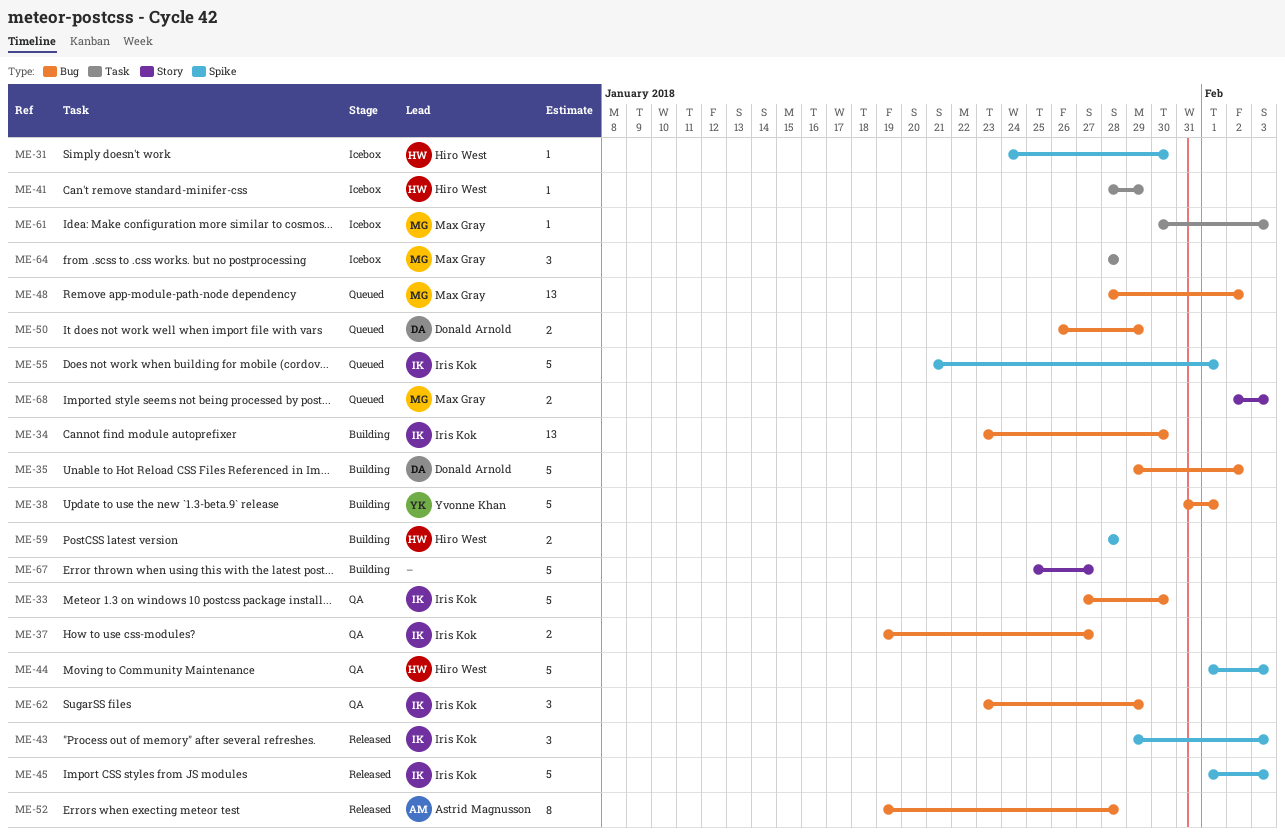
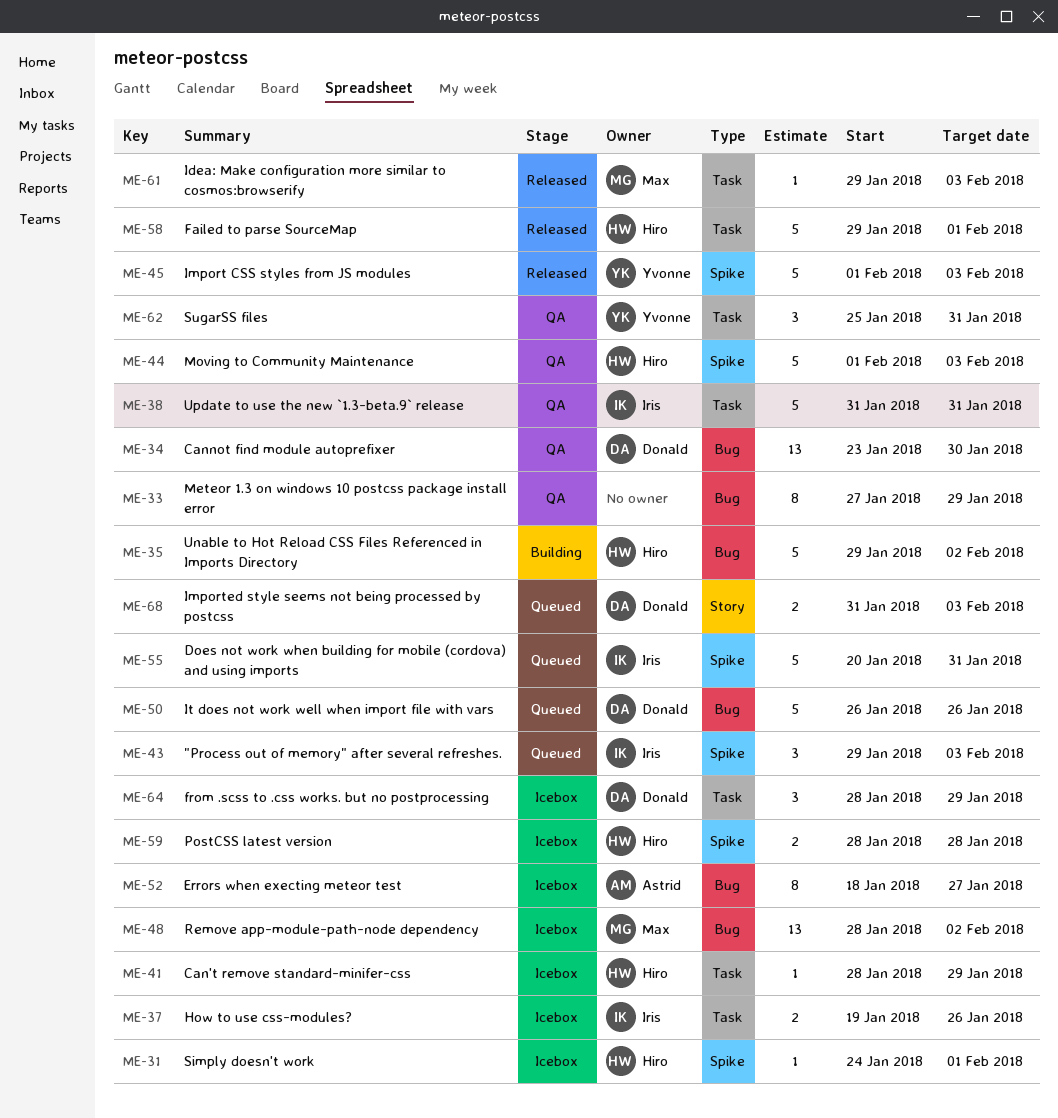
ME-31, due: Jan 30 -> Feb 1
ME-33, owner: Iris Kok -> none
ME-33, estimate: 5 -> 8
ME-33, due: Jan 30 -> Jan 29
ME-34, status: Building -> QA
ME-34, owner: Iris Kok -> Donald Arnold
ME-35, owner: Donald Arnold -> Hiro West
ME-37, status: QA -> Icebox
ME-37, label: Bug -> Task
ME-37, due: Jan 27 -> Jan 26
ME-38, status: Building -> QA
ME-38, owner: Yvonne Khan -> Iris Kok
ME-38, label: Bug -> Task
ME-38, due: Feb 1 -> Jan 31
ME-43, status: Released -> Queued
ME-45, owner: Iris Kok -> Yvonne Khan
ME-48, status: Queued -> Icebox
ME-50, estimate: 2 -> 5
ME-50, due: Jan 29 -> Jan 26
ME-52, status: Released -> Icebox
ME-52, start: Jan 19 -> Jan 18
ME-52, due: Jan 28 -> Jan 27
ME-55, start: Jan 21 -> Jan 20
ME-55, due: Feb 1 -> Jan 31
ME-58: none -> present
ME-59, status: Building -> Icebox
ME-61, status: Icebox -> Released
ME-61, start: Jan 30 -> Jan 29
ME-62, owner: Iris Kok -> Yvonne Khan
ME-62, label: Bug -> Task
ME-62, start: Jan 23 -> Jan 25
ME-62, due: Jan 29 -> Jan 31
ME-64, owner: Max Gray -> Donald Arnold
ME-64, due: Jan 28 -> Jan 29
ME-67: present -> none
ME-68, owner: Max Gray -> Donald Arnold
ME-68, start: Feb 2 -> Jan 31

